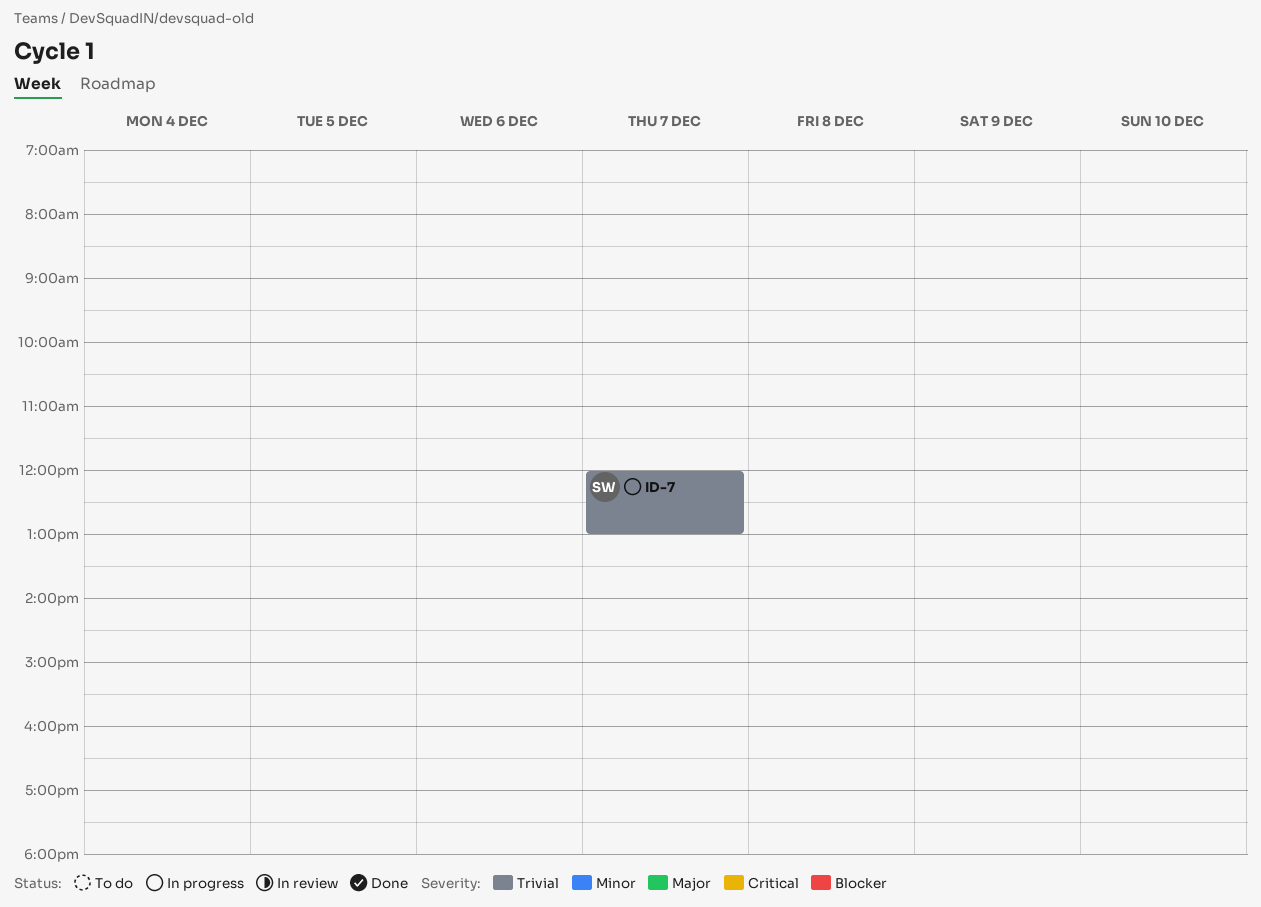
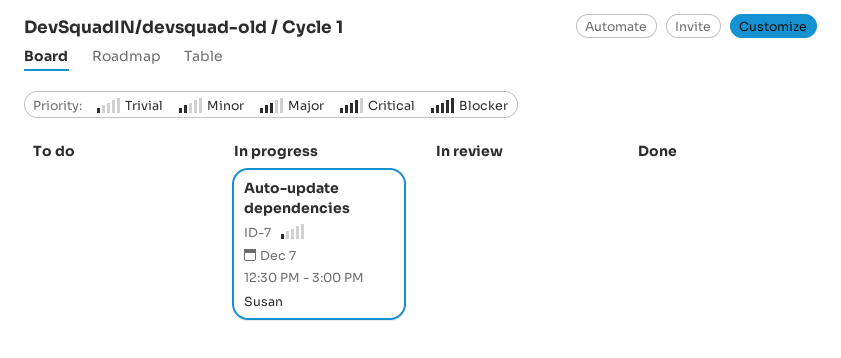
ID-7, begins: 12:00 -> 12:30
ID-7, ends: 13:00 -> 15:00

